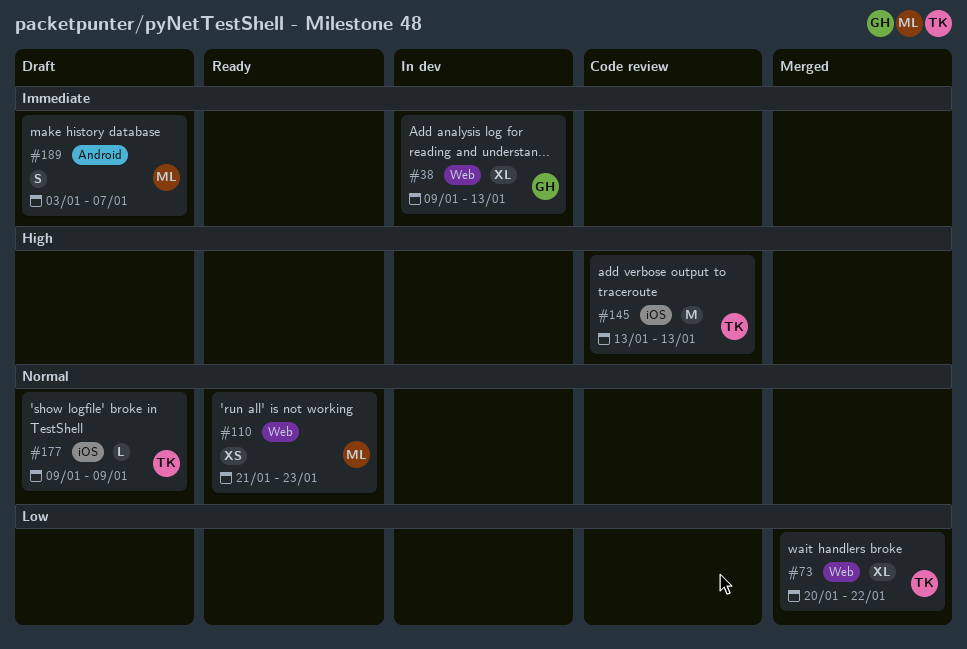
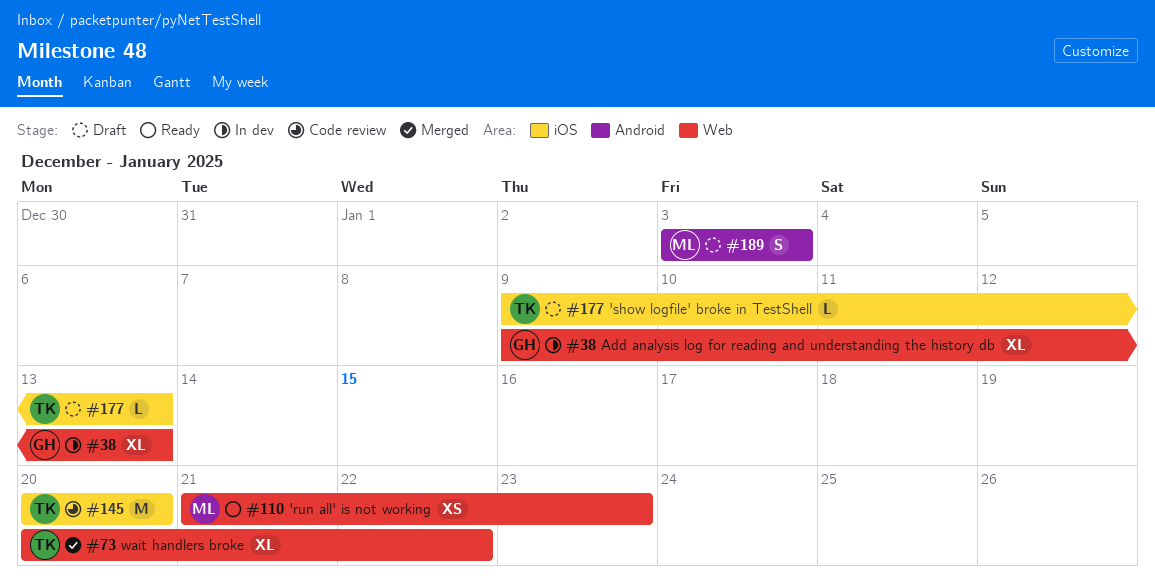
#145, start: Jan 13 -> Jan 20
#145, due: Jan 13 -> Jan 20
#177, due: Jan 9 -> Jan 13
#189, due: Jan 7 -> Jan 3

